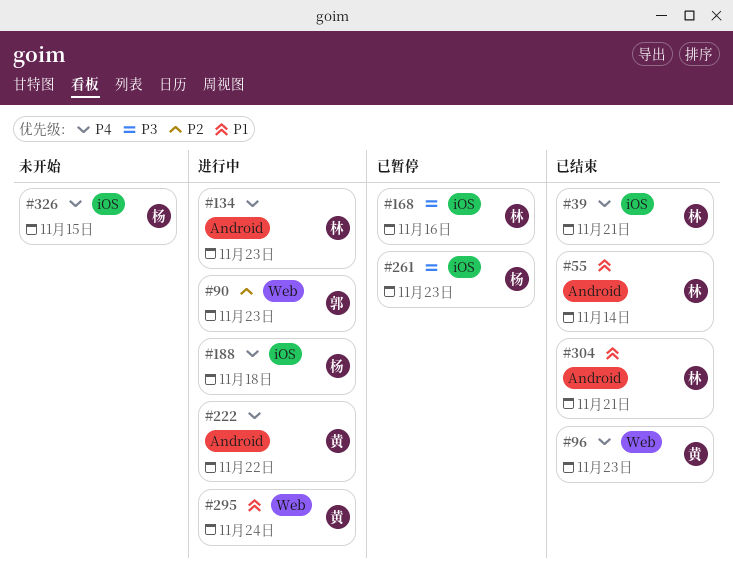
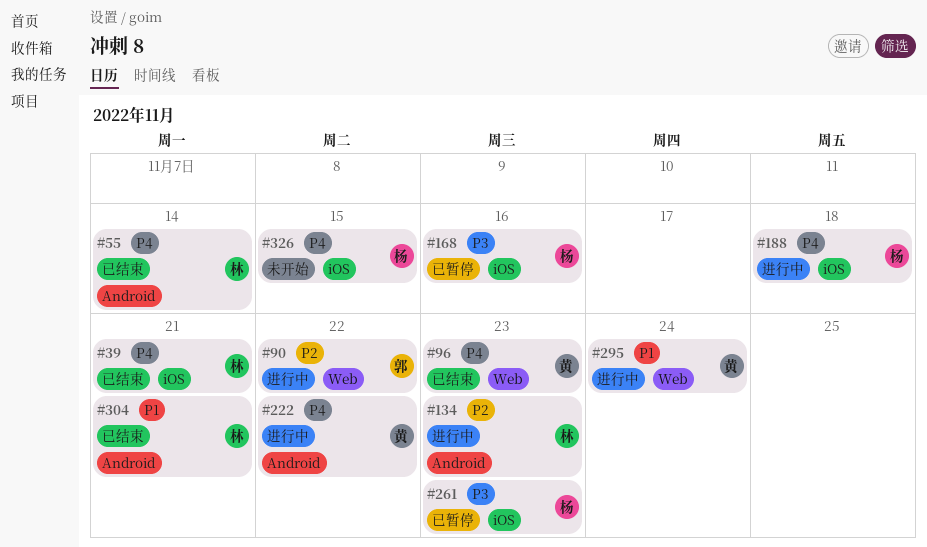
#55, priority: P1 -> P4
#90, due: Nov 23 -> Nov 22
#134, priority: P4 -> P2
#168, owner: 林 -> 杨

